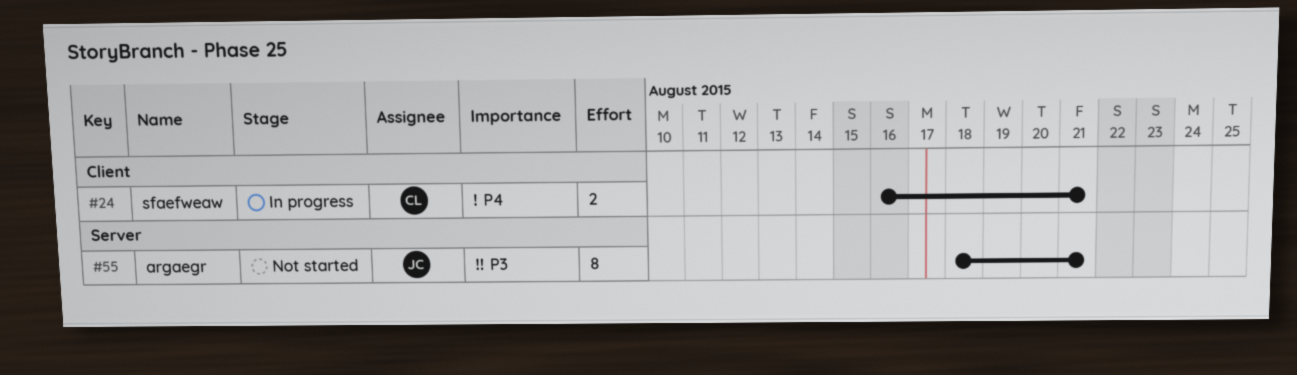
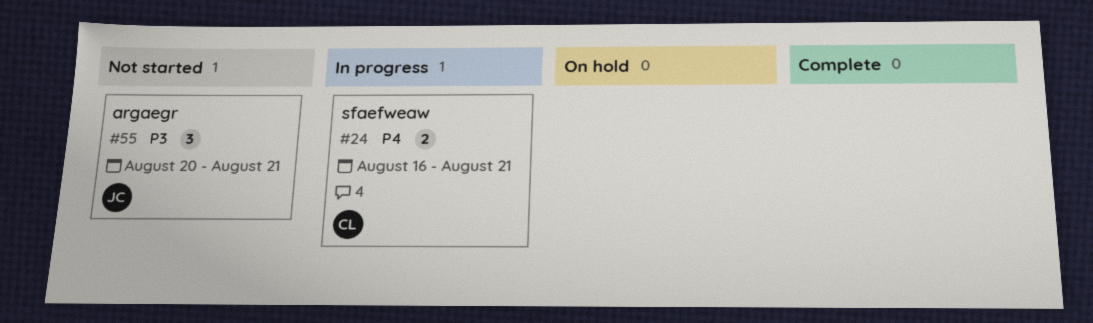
#55, estimate: 8 -> 3
#55, start: Aug 18 -> Aug 20

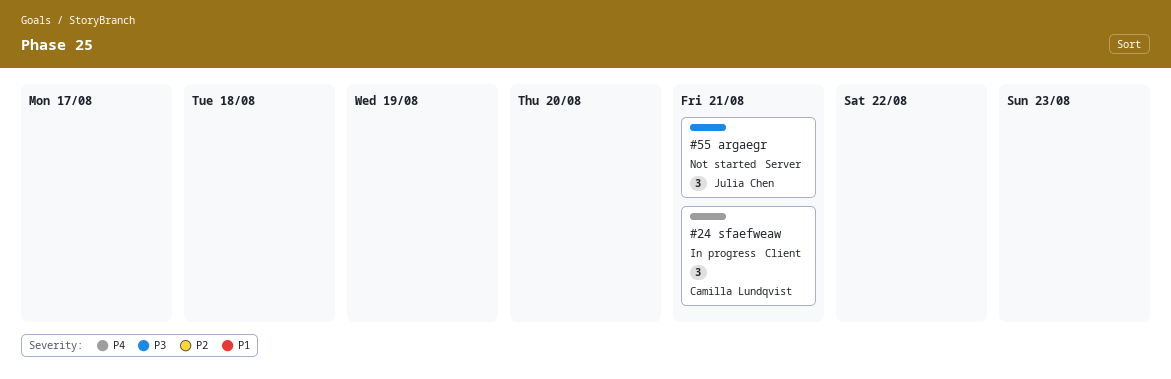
#24, estimate: 2 -> 3

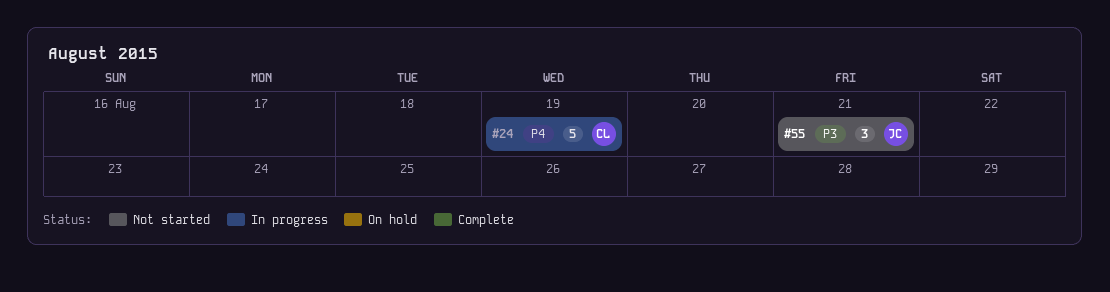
#24, estimate: 3 -> 5
#24, due: Aug 21 -> Aug 19

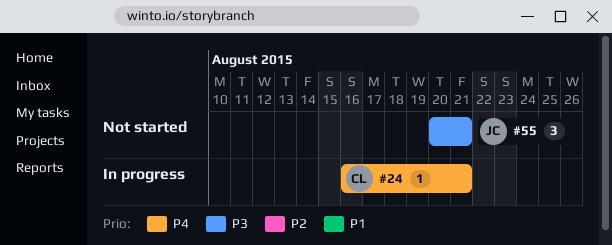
#24, estimate: 5 -> 1
#24, due: Aug 19 -> Aug 21

